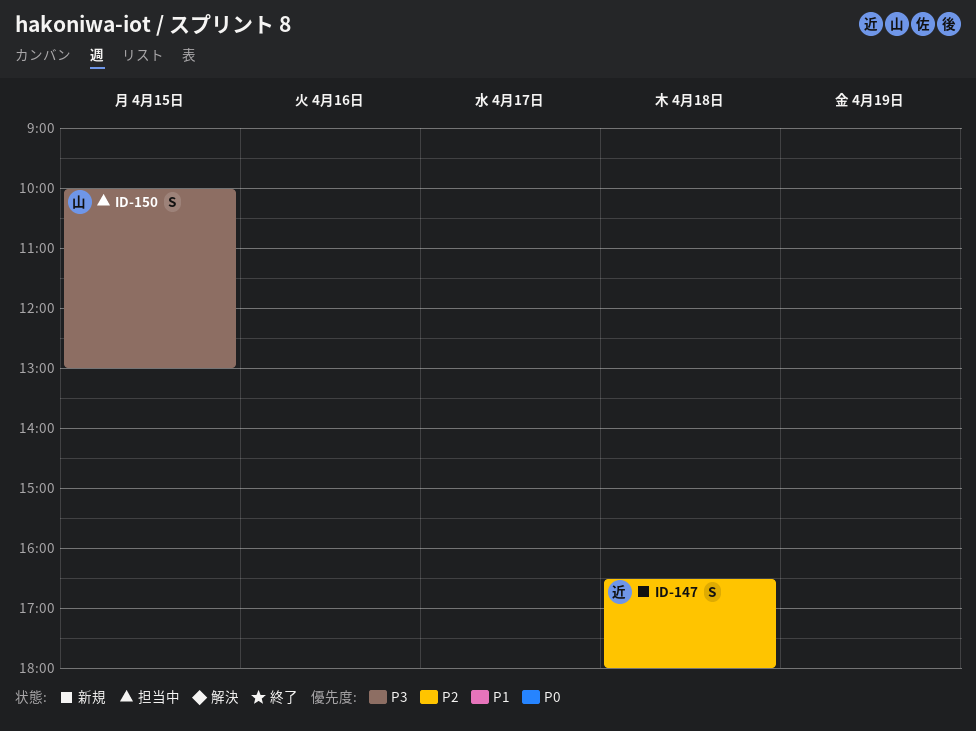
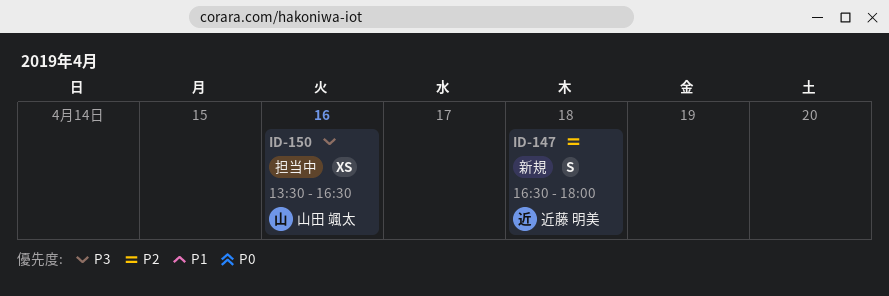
ID-150, estimate: S -> XS
ID-150, day: Apr 15 -> Apr 16
ID-150, begins: 10:00 -> 13:30
ID-150, ends: 13:00 -> 16:30

